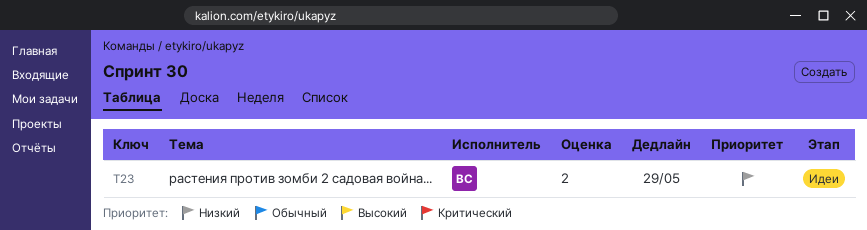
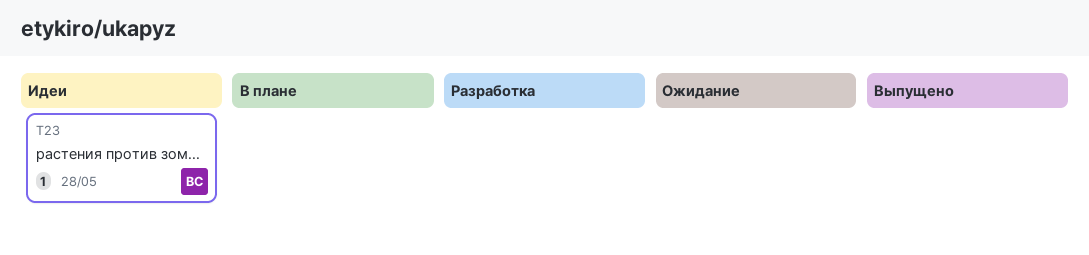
T23, estimate: 2 -> 1
T23, due: May 29 -> May 28

